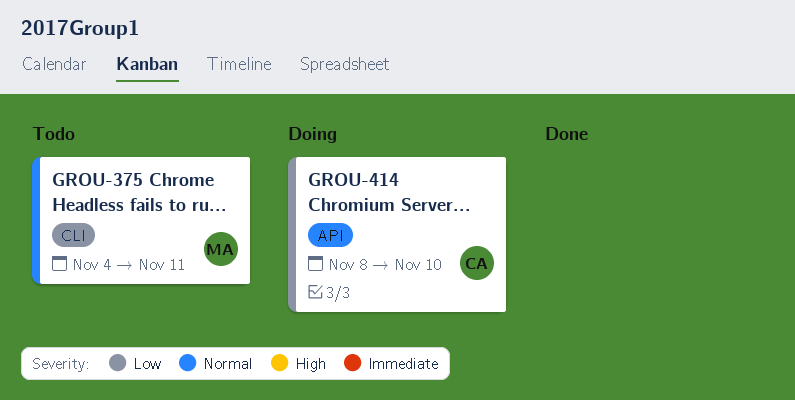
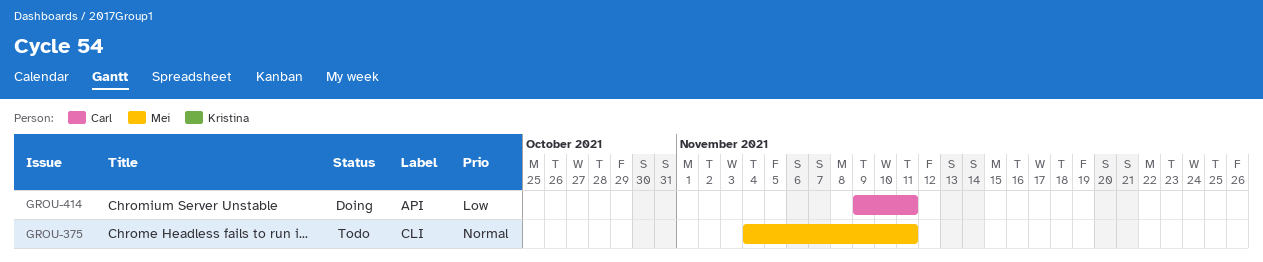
GROU-414, start: Nov 8 -> Nov 9
GROU-414, due: Nov 10 -> Nov 11

